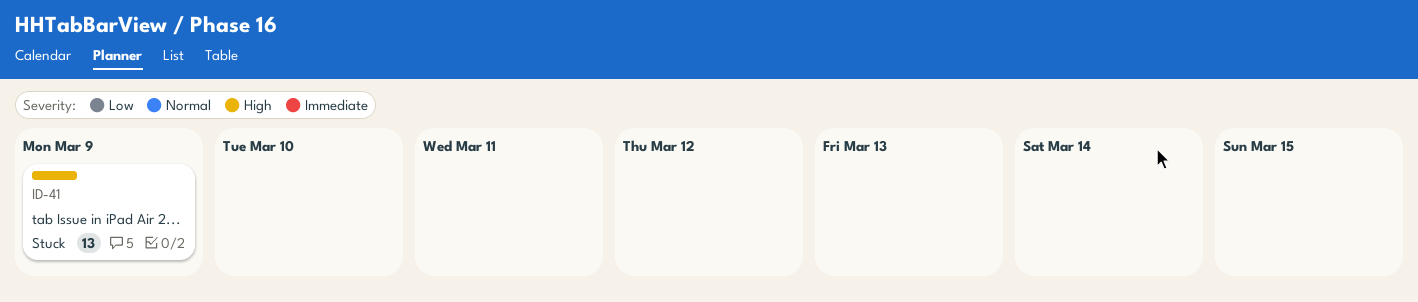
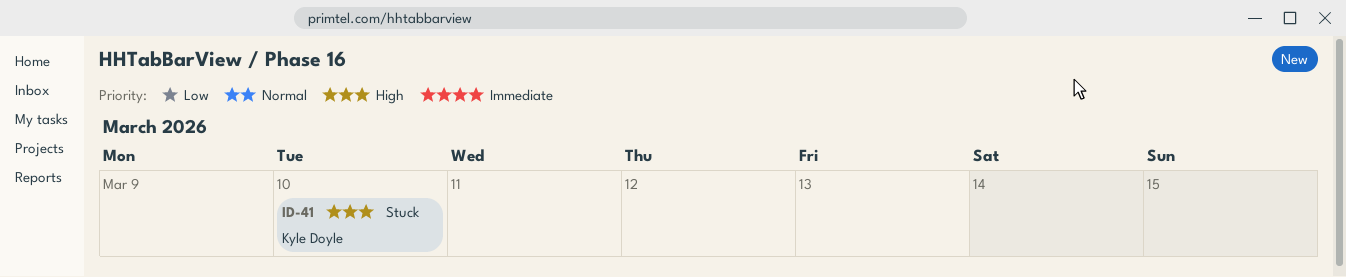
ID-41, due: Mar 9 -> Mar 10

